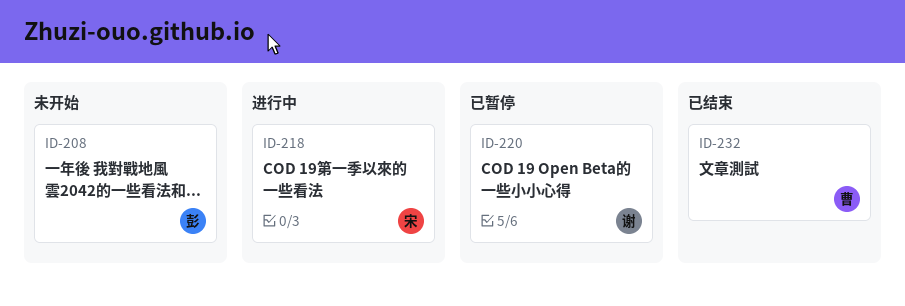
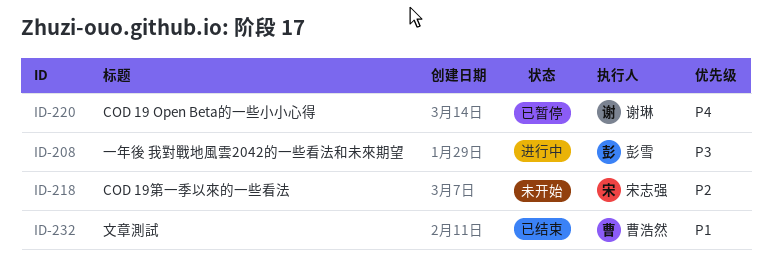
ID-208, status: 未开始 -> 进行中
ID-218, status: 进行中 -> 未开始

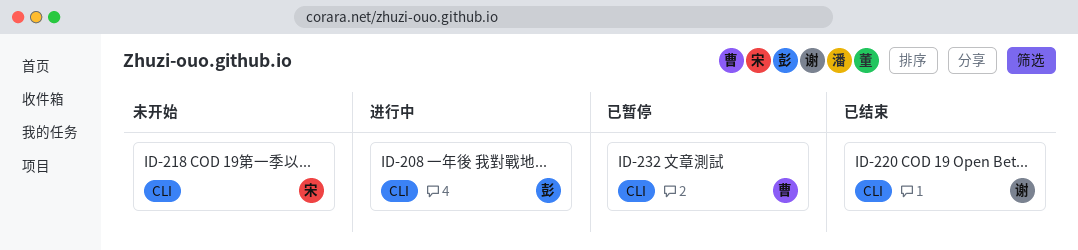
ID-220, status: 已暂停 -> 已结束
ID-232, status: 已结束 -> 已暂停

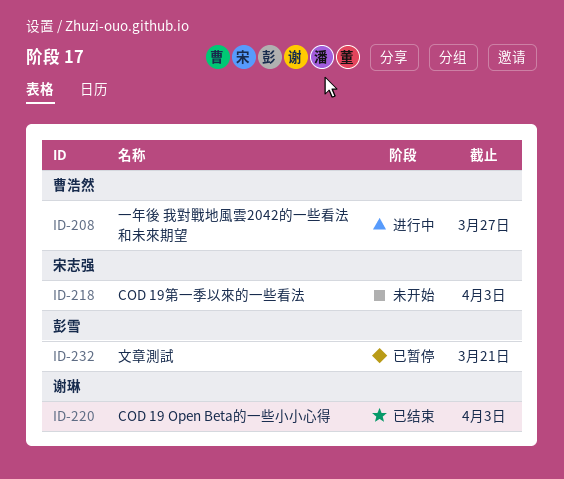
ID-208, owner: 彭雪 -> 曹浩然
ID-232, owner: 曹浩然 -> 彭雪

